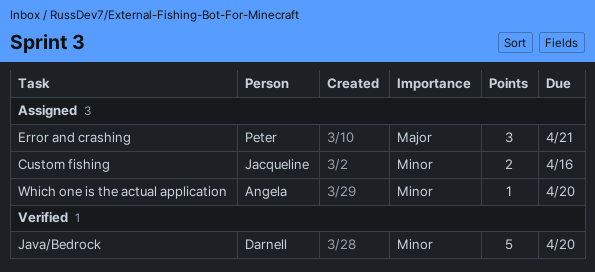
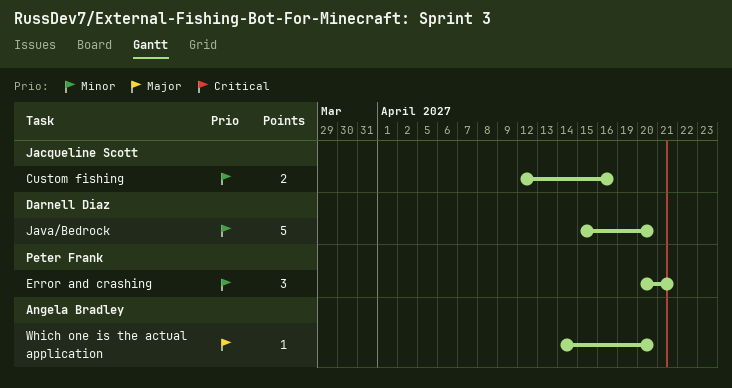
Error and crashing, priority: Major -> Minor
Which one is the actual application, priority: Minor -> Major

